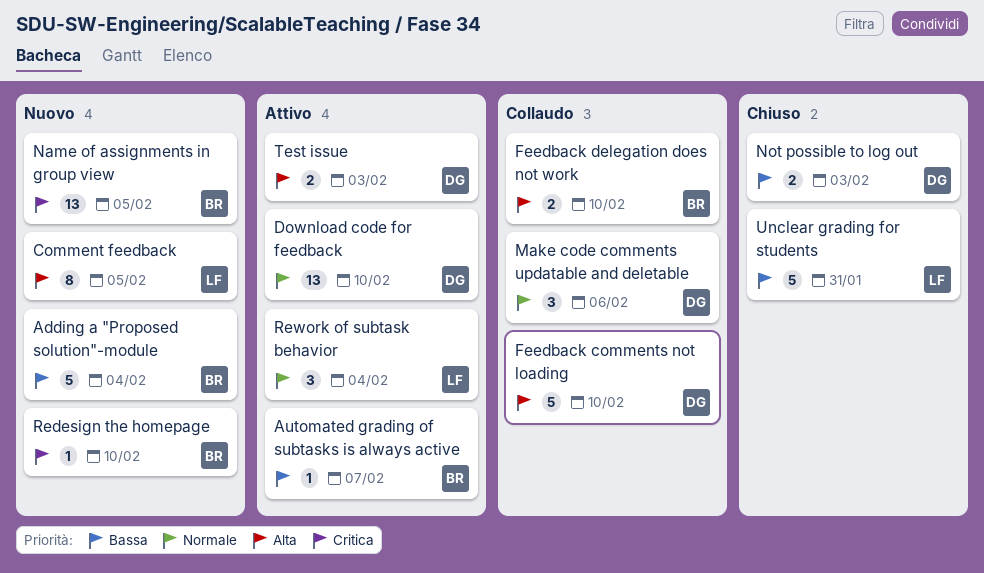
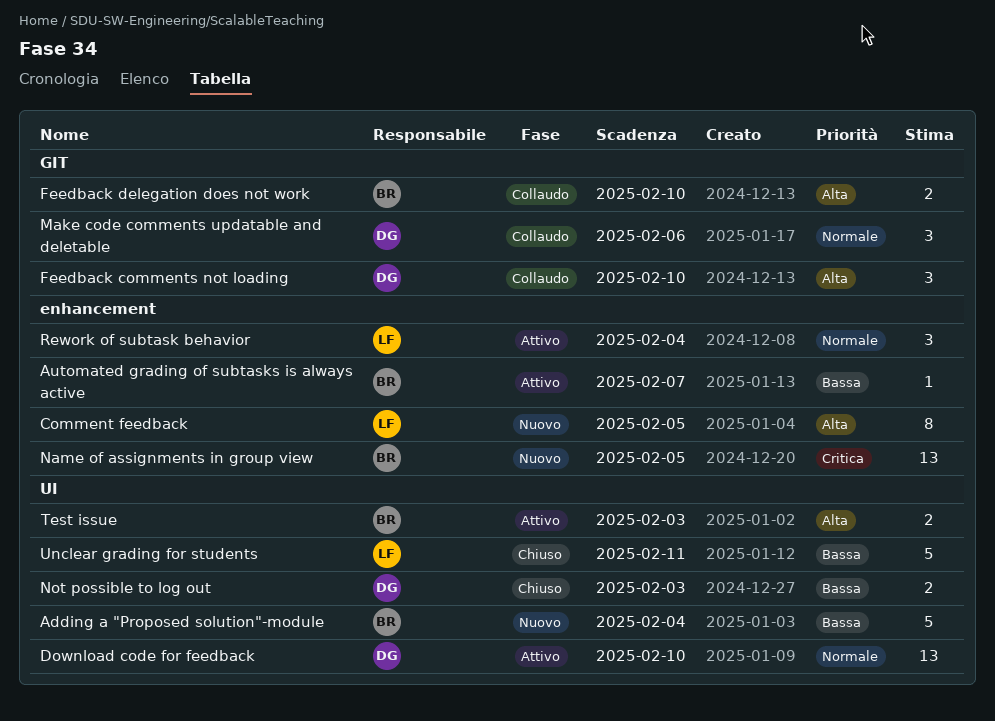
Feedback comments not loading, estimate: 5 -> 3
Redesign the homepage: present -> none
Test issue, owner: DG -> BR
Unclear grading for students, due: Jan 31 -> Feb 11

